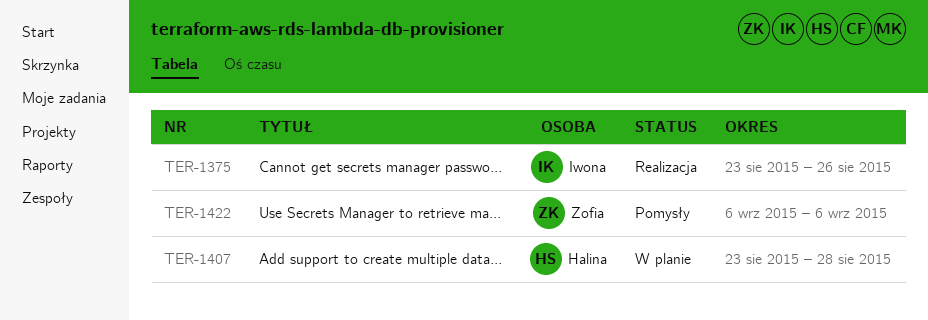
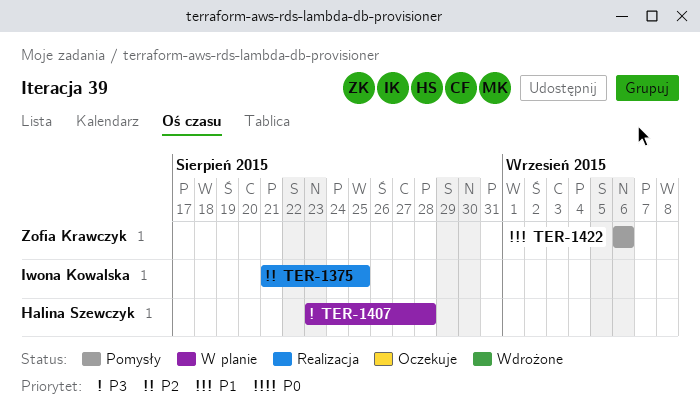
TER-1375, start: Aug 23 -> Aug 21
TER-1375, due: Aug 26 -> Aug 25

